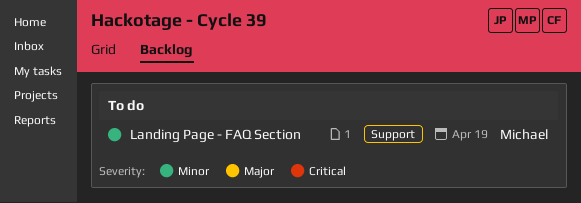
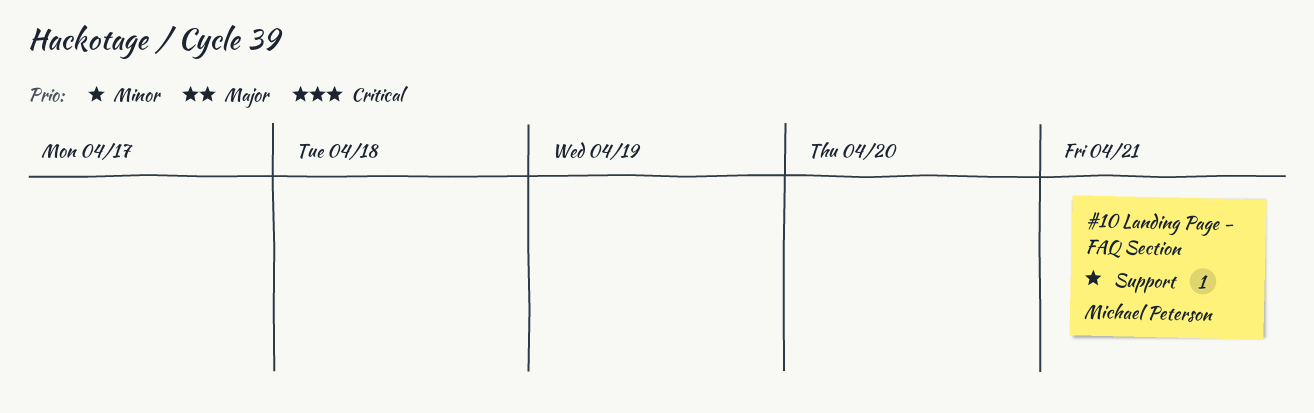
Landing Page - FAQ Section, due: Apr 19 -> Apr 21

